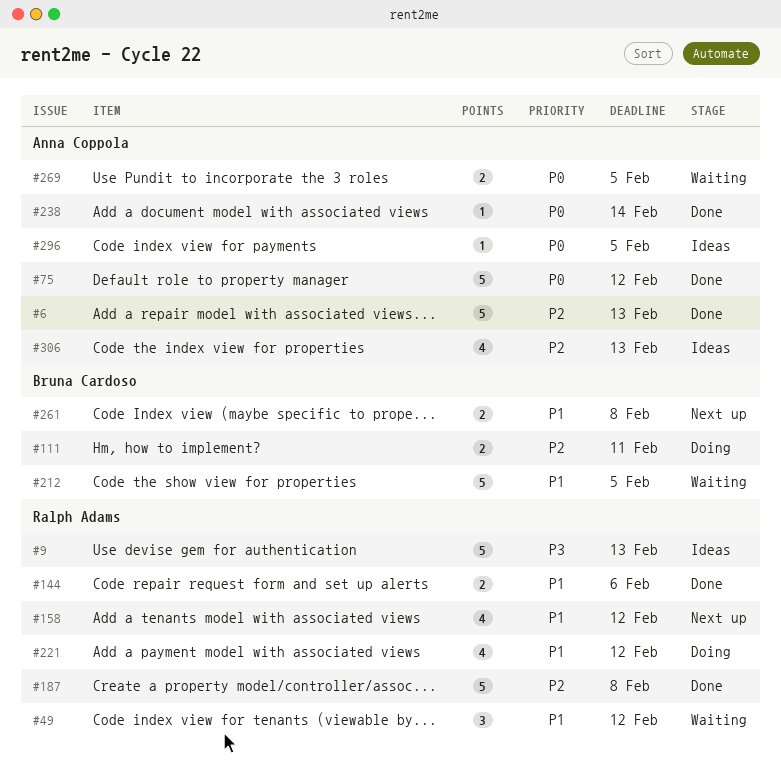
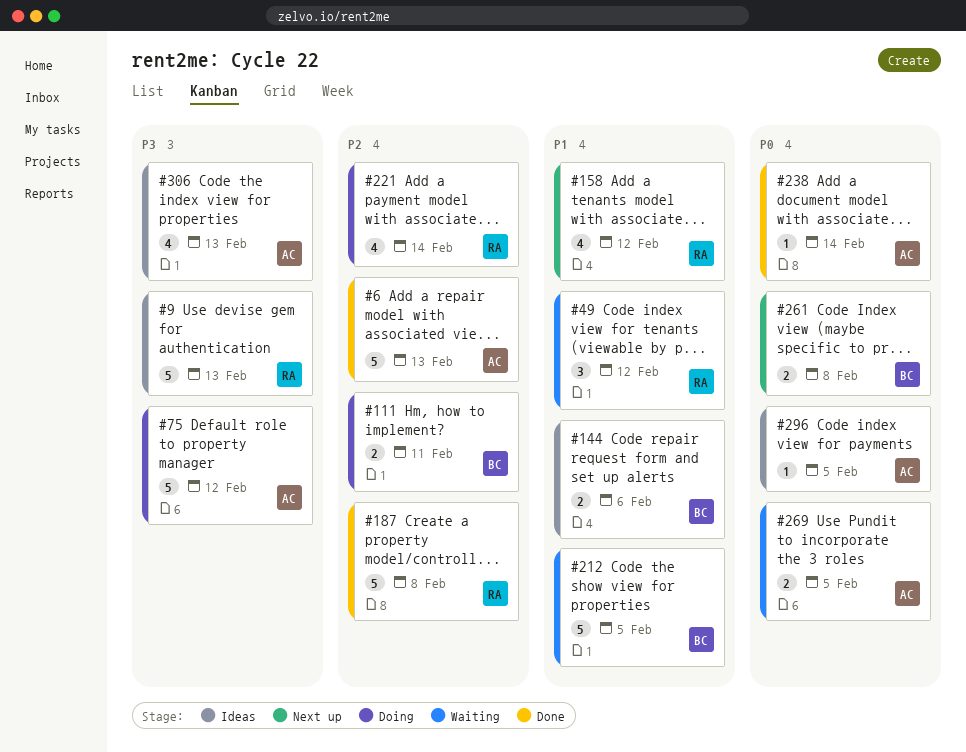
#75, status: Done -> Doing
#75, priority: P0 -> P3
#144, status: Done -> Ideas
#144, owner: Ralph Adams -> Bruna Cardoso
#221, priority: P1 -> P2
#221, due: Feb 12 -> Feb 14
#261, priority: P1 -> P0
#306, priority: P2 -> P3

